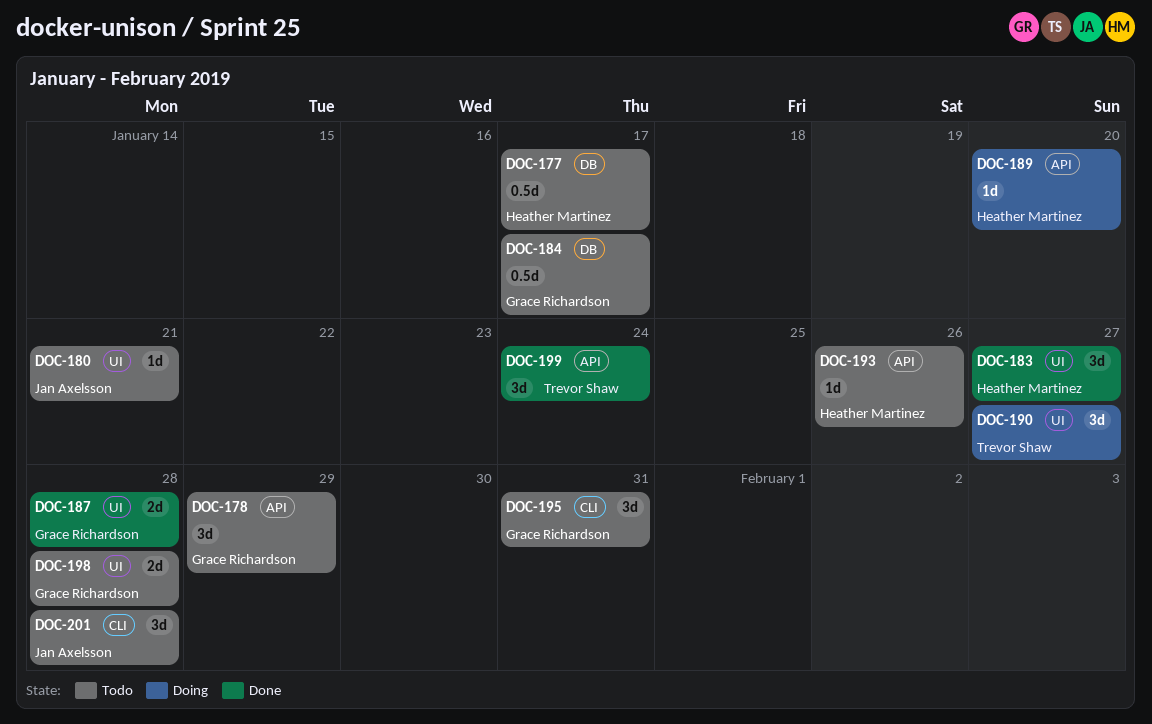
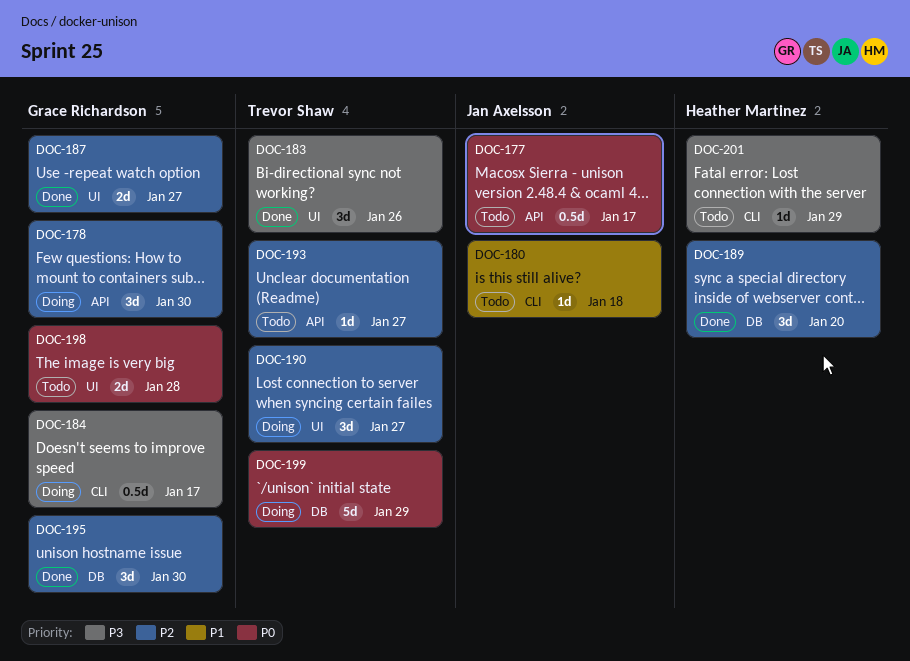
DOC-177, owner: Heather Martinez -> Jan Axelsson
DOC-177, label: DB -> API
DOC-178, status: Todo -> Doing
DOC-178, due: Jan 29 -> Jan 30
DOC-180, label: UI -> CLI
DOC-180, due: Jan 21 -> Jan 18
DOC-183, owner: Heather Martinez -> Trevor Shaw
DOC-183, due: Jan 27 -> Jan 26
DOC-184, status: Todo -> Doing
DOC-184, label: DB -> CLI
DOC-187, due: Jan 28 -> Jan 27
DOC-189, status: Doing -> Done
DOC-189, label: API -> DB
DOC-189, estimate: 1d -> 3d
DOC-193, owner: Heather Martinez -> Trevor Shaw
DOC-193, due: Jan 26 -> Jan 27
DOC-195, status: Todo -> Done
DOC-195, label: CLI -> DB
DOC-195, due: Jan 31 -> Jan 30
DOC-199, status: Done -> Doing
DOC-199, label: API -> DB
DOC-199, estimate: 3d -> 5d
DOC-199, due: Jan 24 -> Jan 29
DOC-201, owner: Jan Axelsson -> Heather Martinez
DOC-201, estimate: 3d -> 1d
DOC-201, due: Jan 28 -> Jan 29

